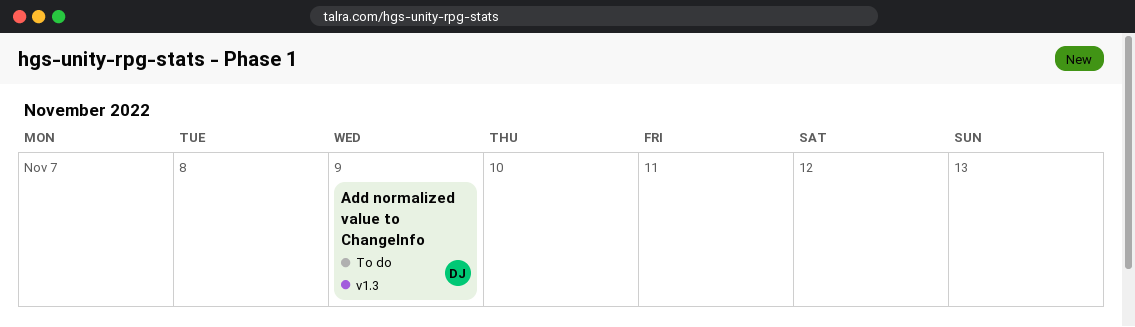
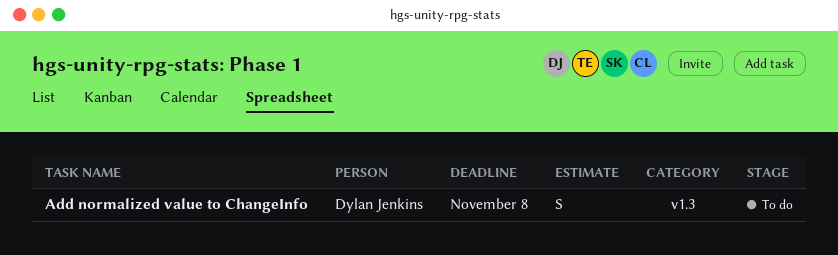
Add normalized value to ChangeInfo, due: Nov 9 -> Nov 8

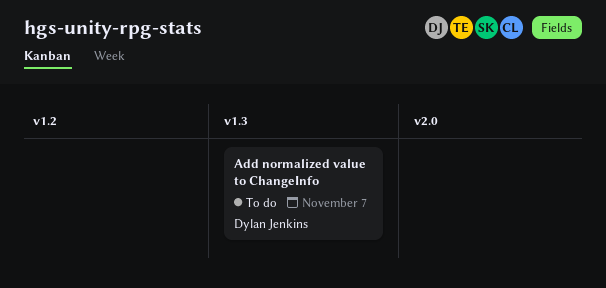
Add normalized value to ChangeInfo, due: Nov 8 -> Nov 7

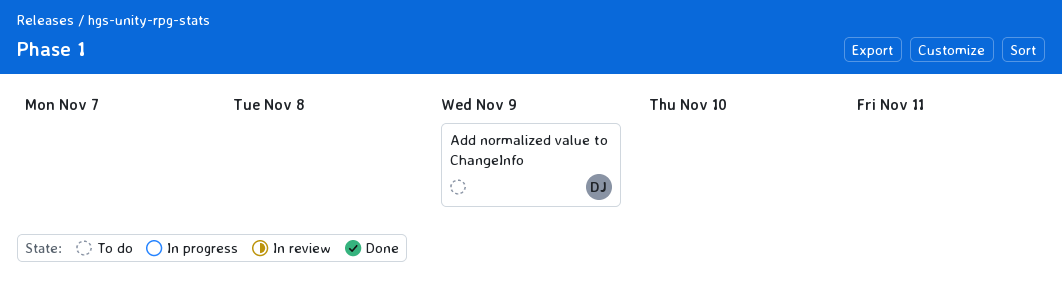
Add normalized value to ChangeInfo, due: Nov 7 -> Nov 9

